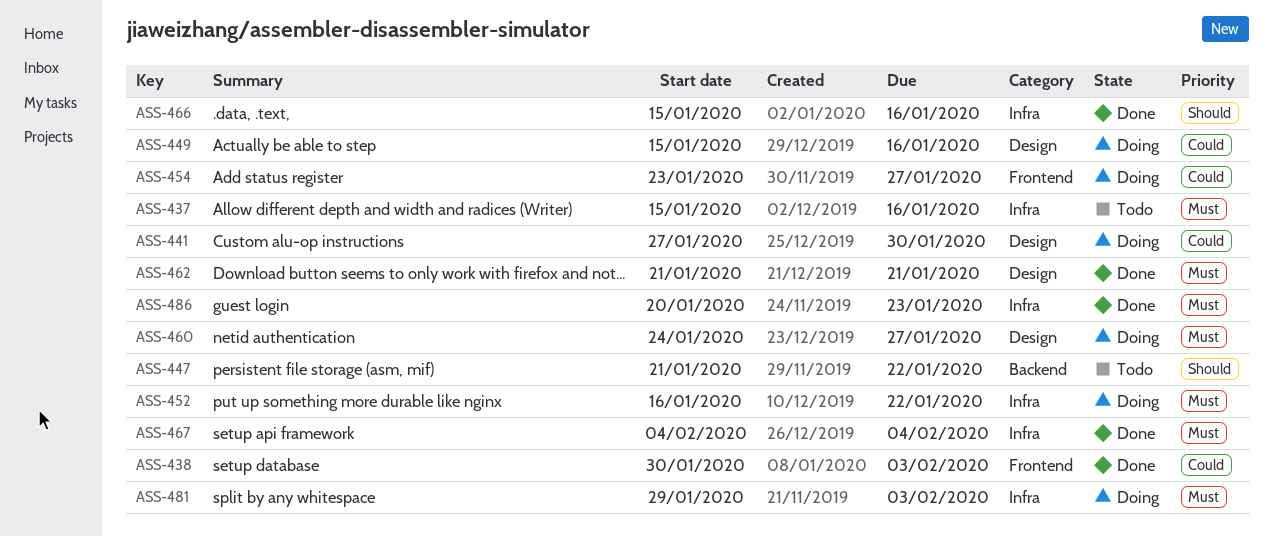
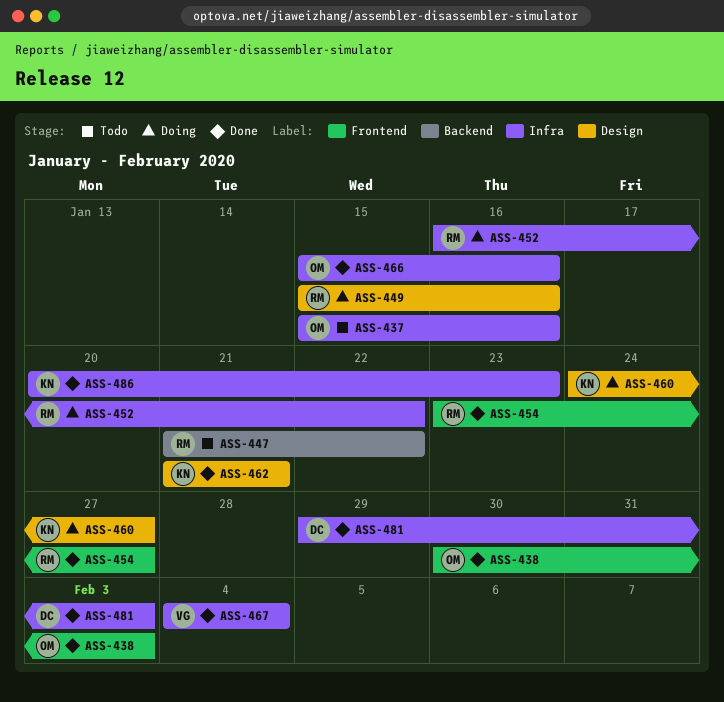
ASS-441: present -> none
ASS-454, status: Doing -> Done
ASS-481, status: Doing -> Done

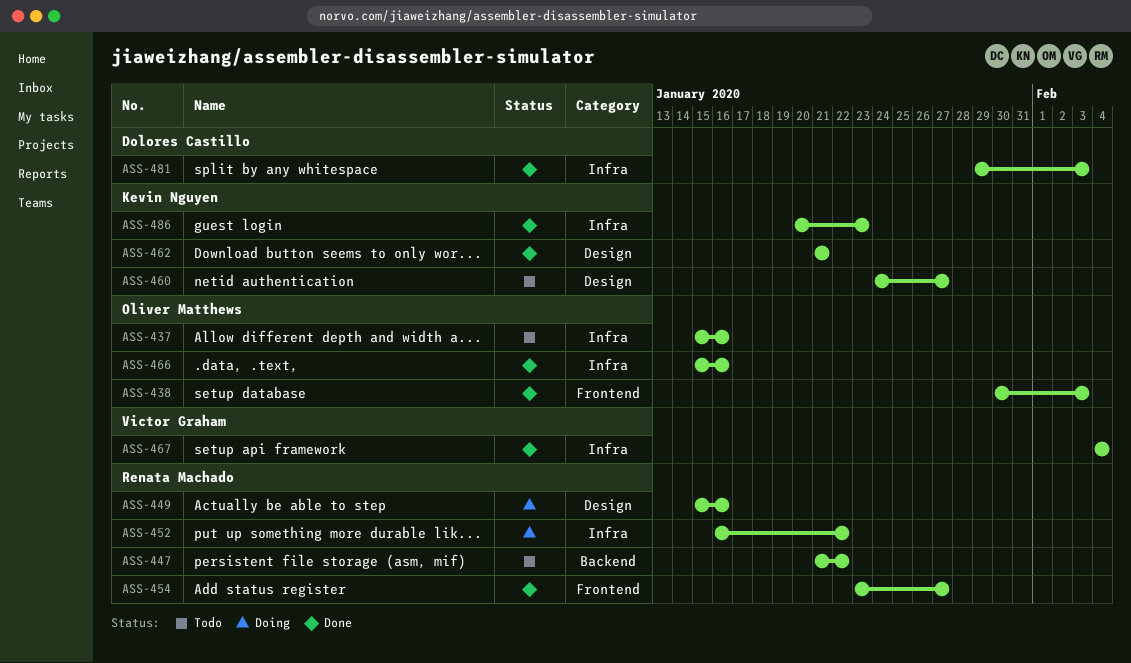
ASS-460, status: Doing -> Todo

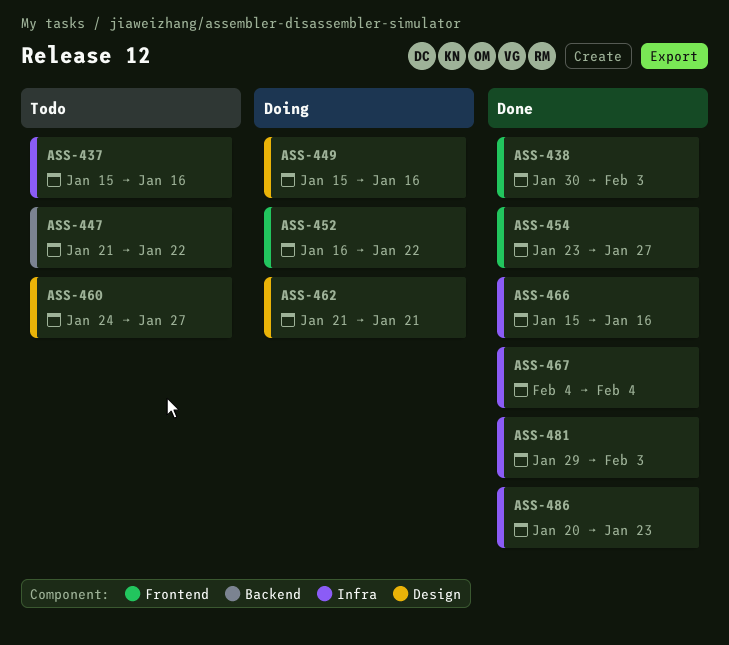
ASS-452, label: Infra -> Frontend
ASS-462, status: Done -> Doing

